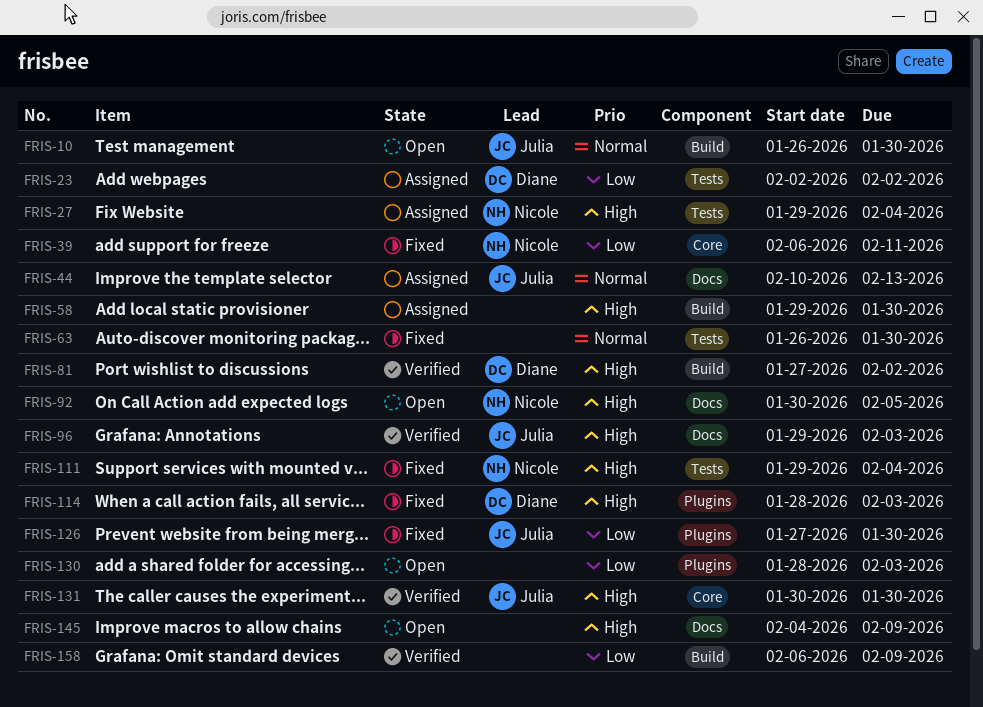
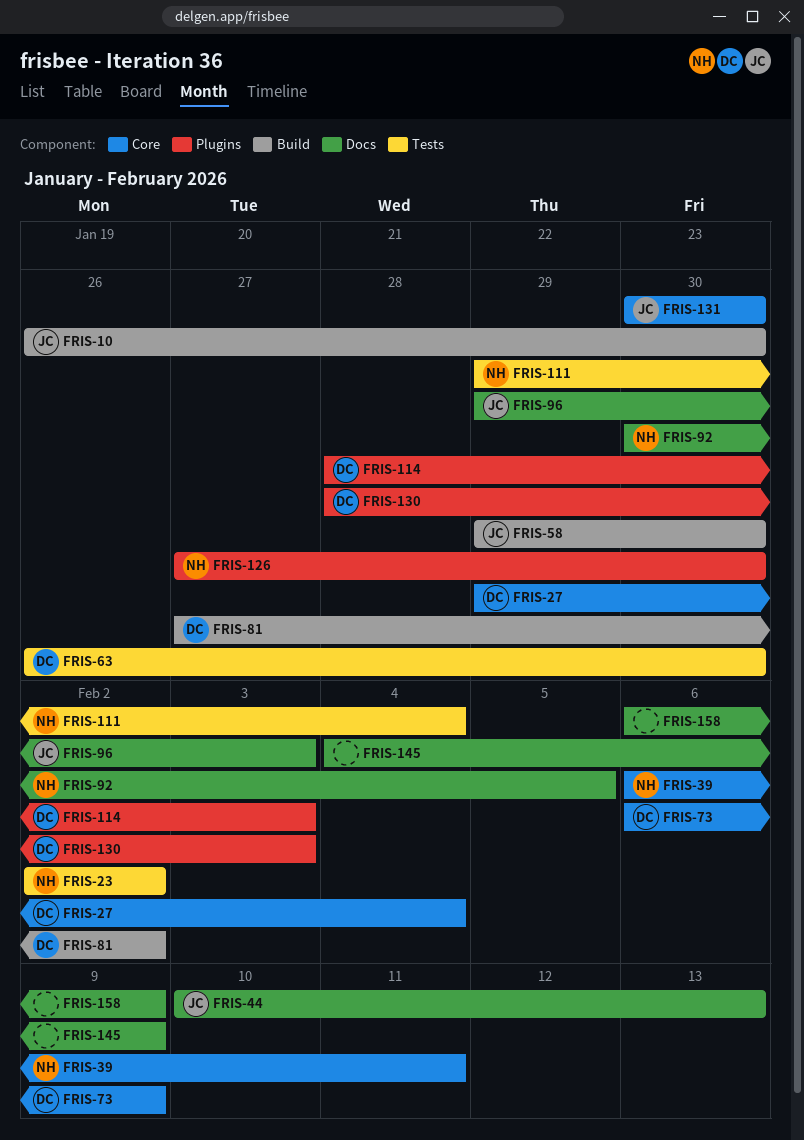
FRIS-23, owner: Diane -> Nicole
FRIS-27, owner: Nicole -> Diane
FRIS-27, label: Tests -> Core
FRIS-58, owner: none -> Julia
FRIS-63, owner: none -> Diane
FRIS-73: none -> present
FRIS-126, owner: Julia -> Nicole
FRIS-130, owner: none -> Diane
FRIS-158, label: Build -> Docs

